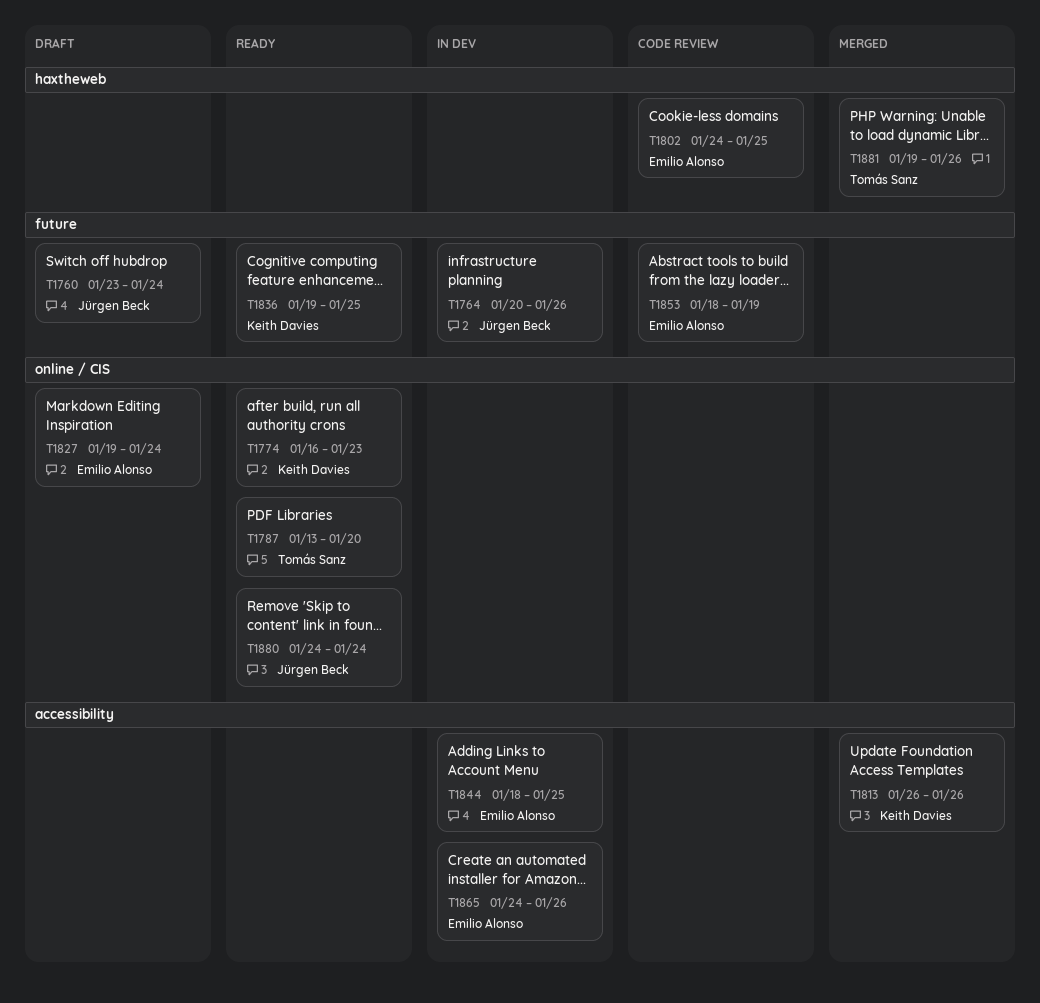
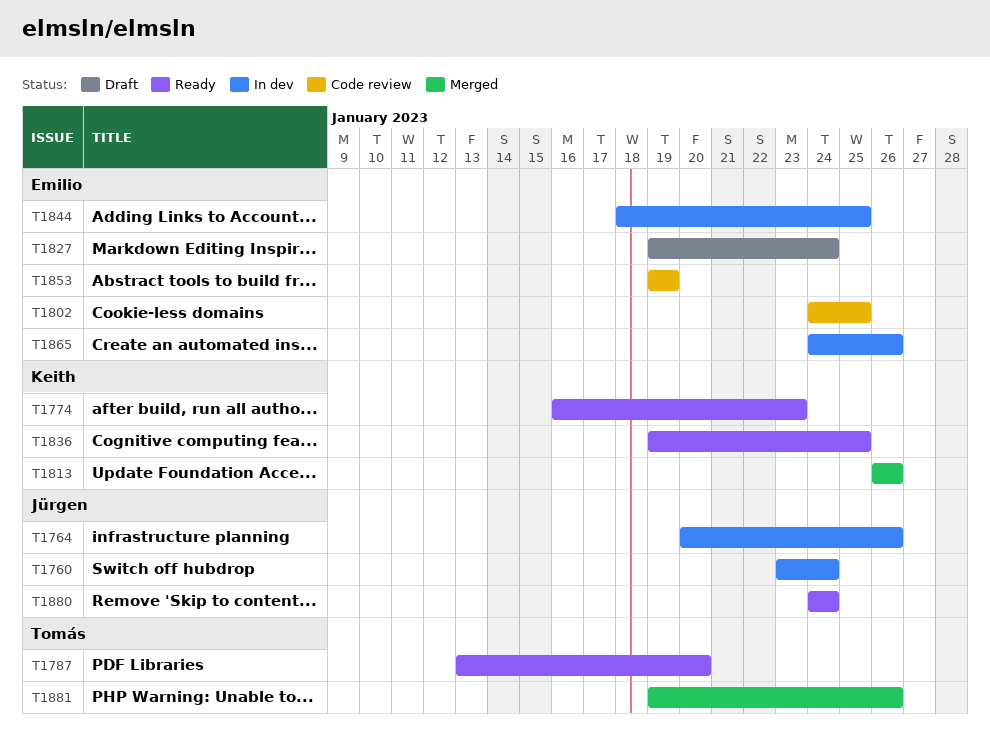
T1760, status: Draft -> In dev
T1853, start: Jan 18 -> Jan 19

